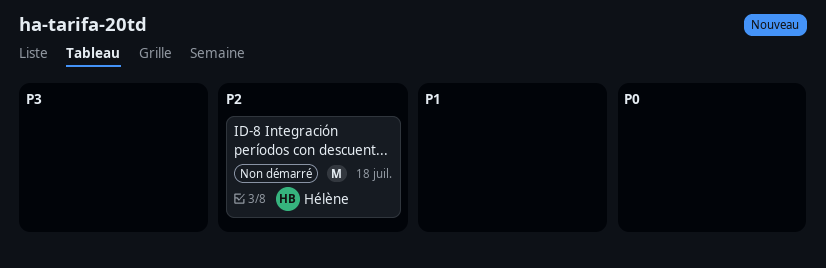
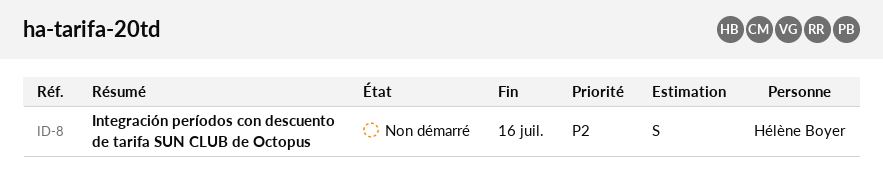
ID-8, estimate: M -> S
ID-8, due: Jul 18 -> Jul 16

